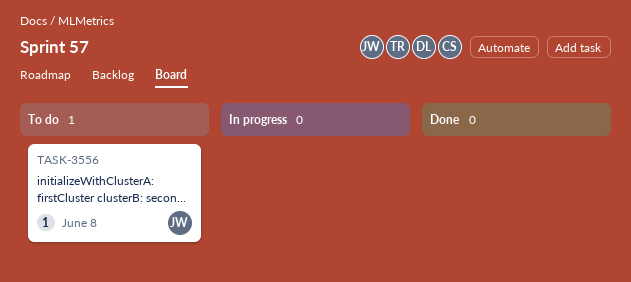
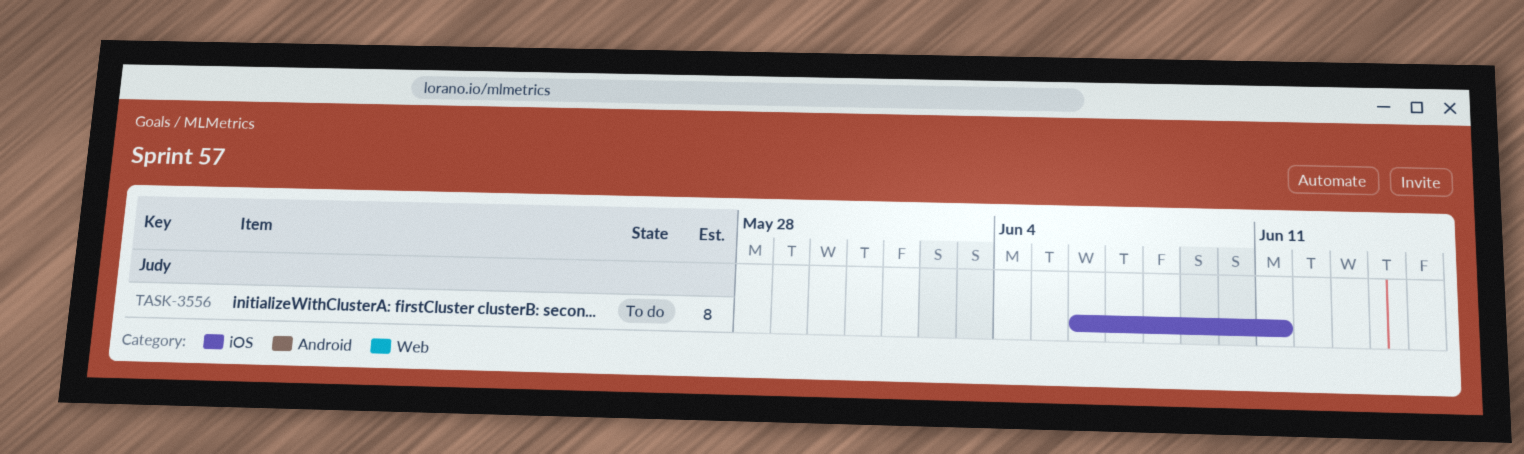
TASK-3556, estimate: 1 -> 8
TASK-3556, due: Jun 8 -> Jun 11

